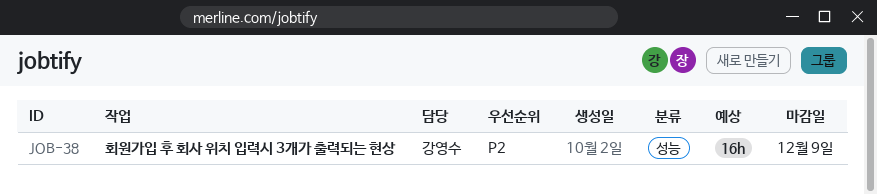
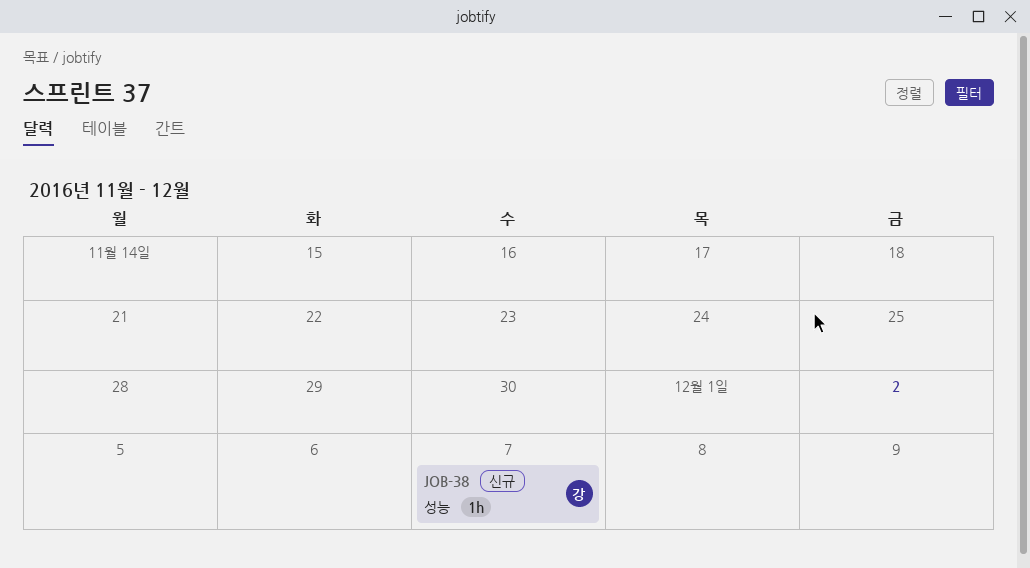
JOB-38, estimate: 16h -> 1h
JOB-38, due: Dec 9 -> Dec 7

